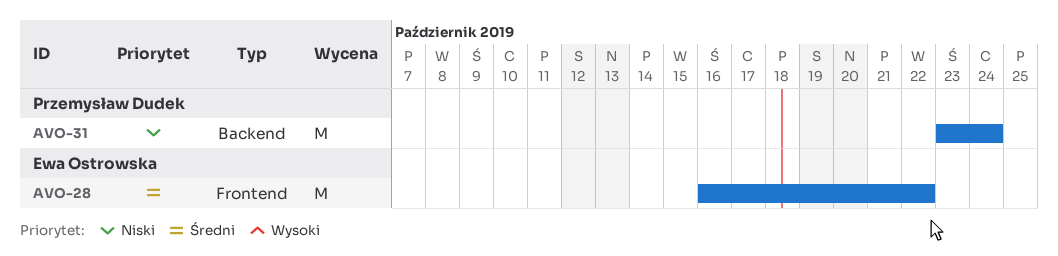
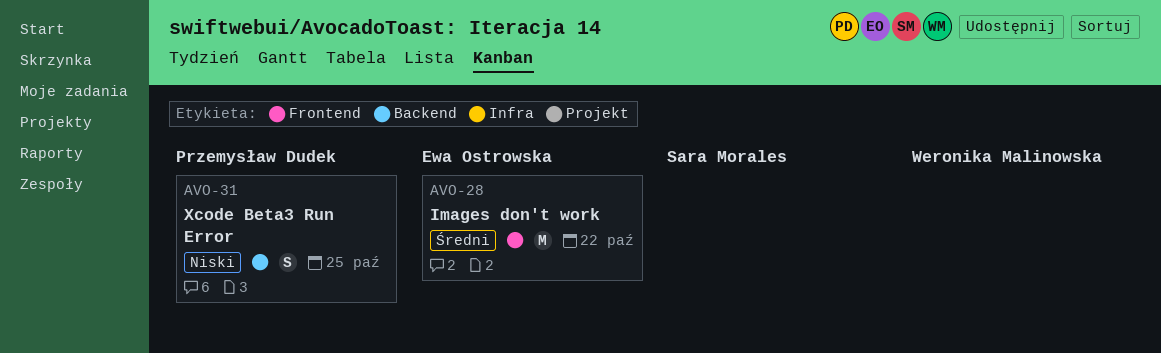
AVO-31, estimate: M -> S
AVO-31, due: Oct 24 -> Oct 25

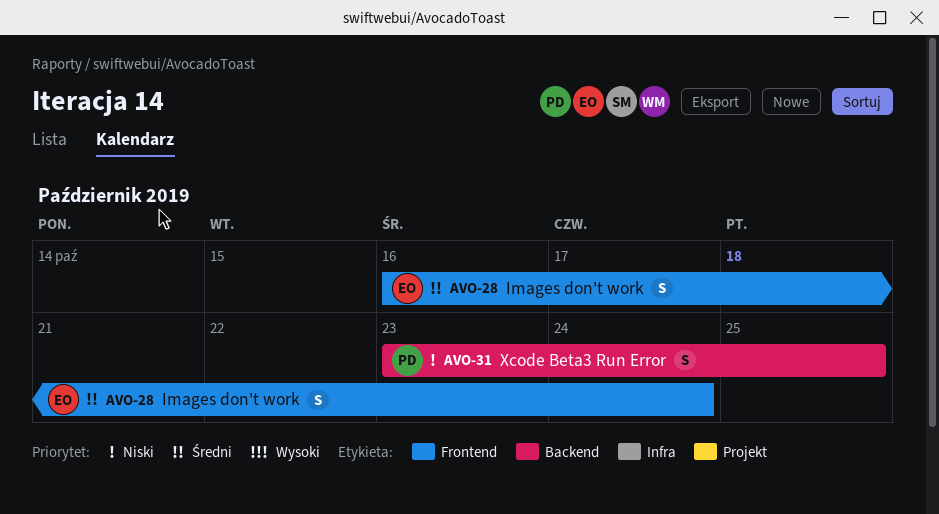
AVO-28, estimate: M -> S
AVO-28, due: Oct 22 -> Oct 24

